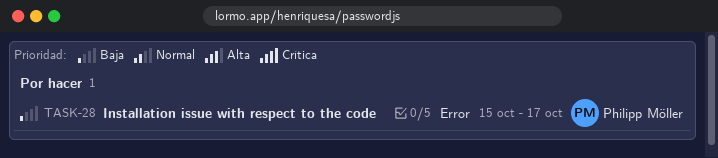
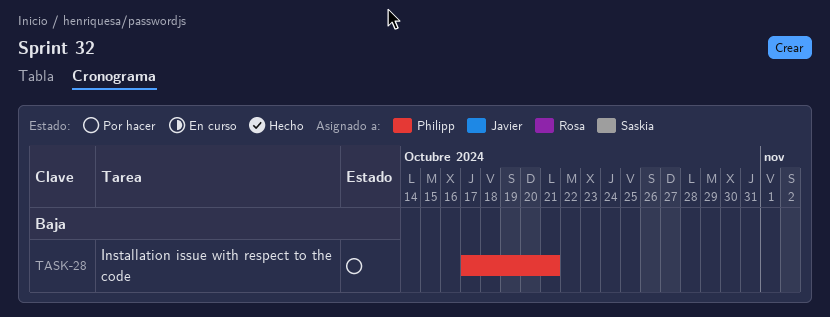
TASK-28, start: Oct 15 -> Oct 17
TASK-28, due: Oct 17 -> Oct 21

